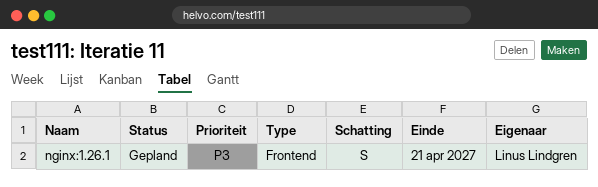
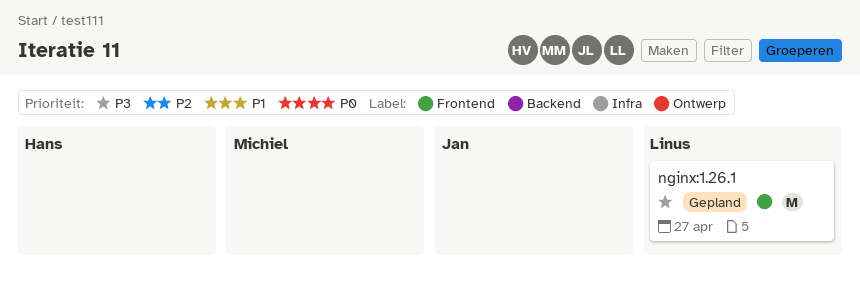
nginx:1.26.1, estimate: S -> M
nginx:1.26.1, due: Apr 21 -> Apr 27

